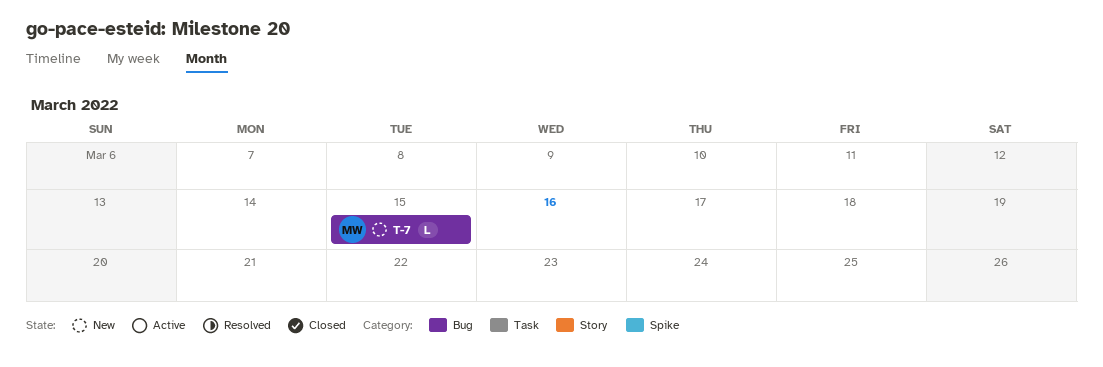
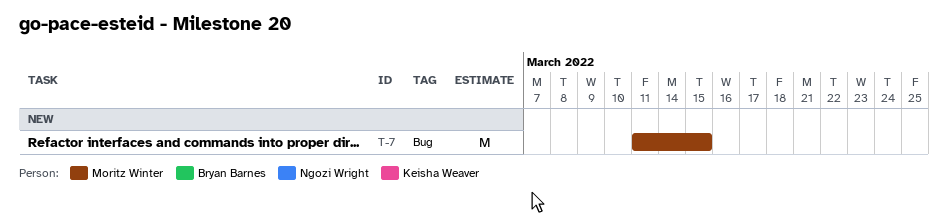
T-7, estimate: L -> M
T-7, start: Mar 15 -> Mar 11

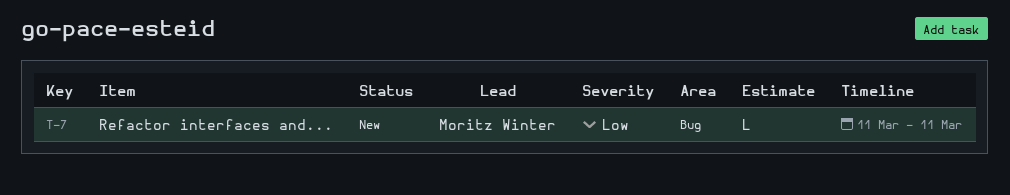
T-7, estimate: M -> L
T-7, due: Mar 15 -> Mar 11

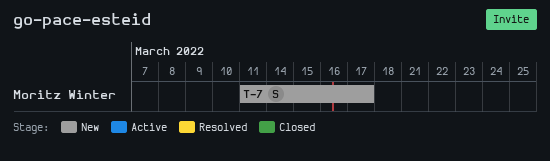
T-7, estimate: L -> S
T-7, due: Mar 11 -> Mar 17

